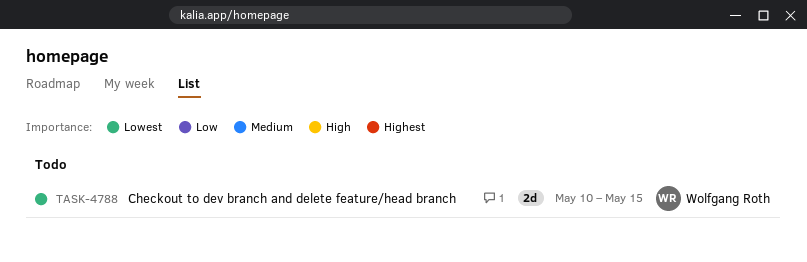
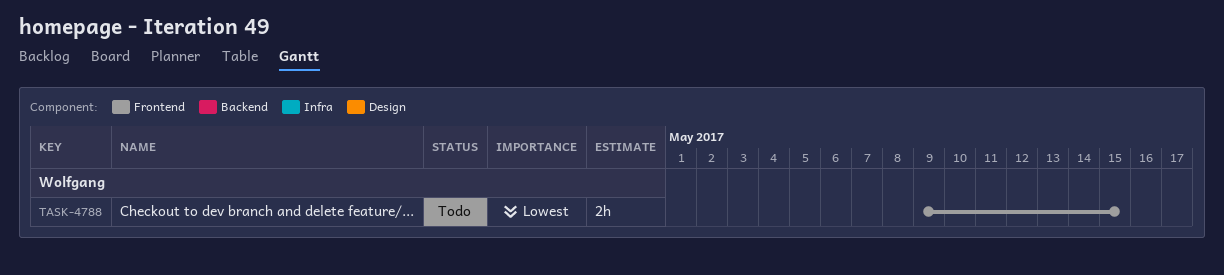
TASK-4788, estimate: 2d -> 2h
TASK-4788, start: May 10 -> May 9

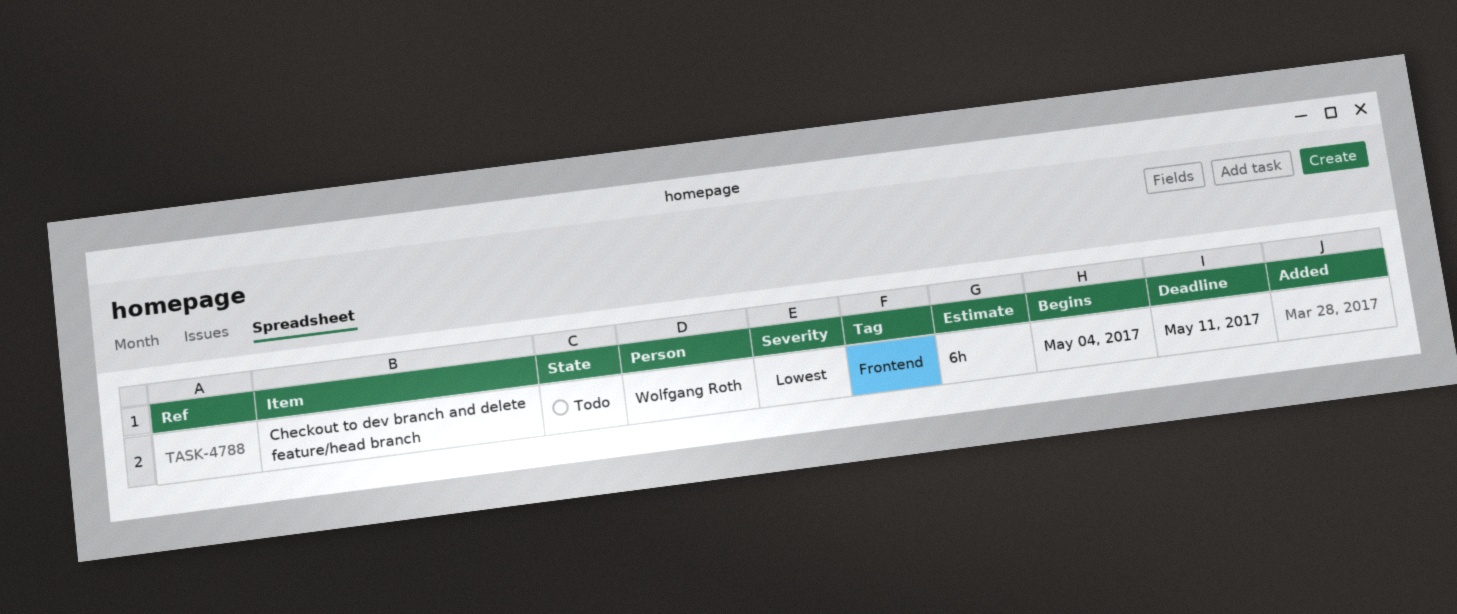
TASK-4788, estimate: 2h -> 6h
TASK-4788, start: May 9 -> May 4
TASK-4788, due: May 15 -> May 11

